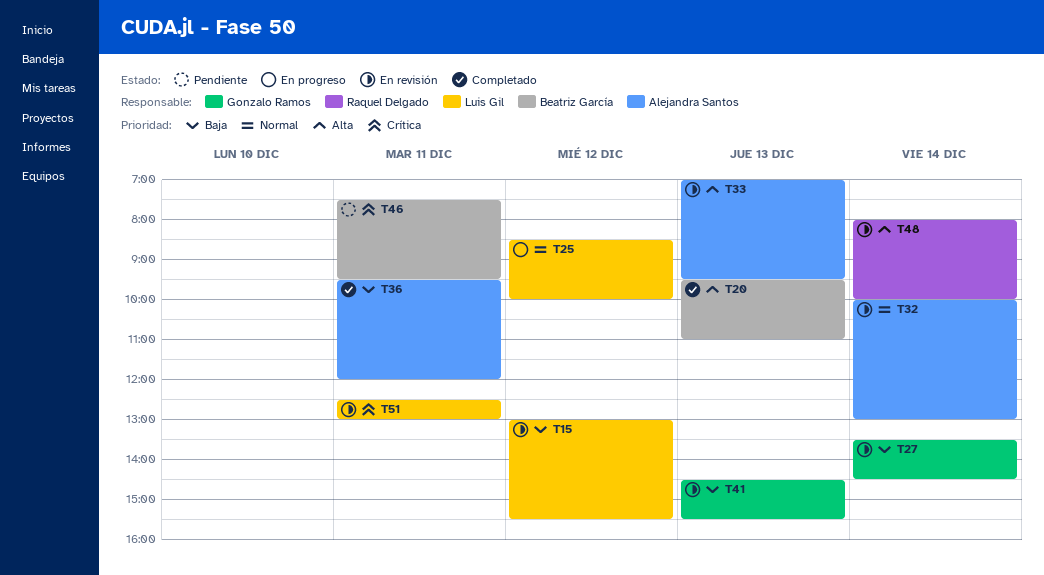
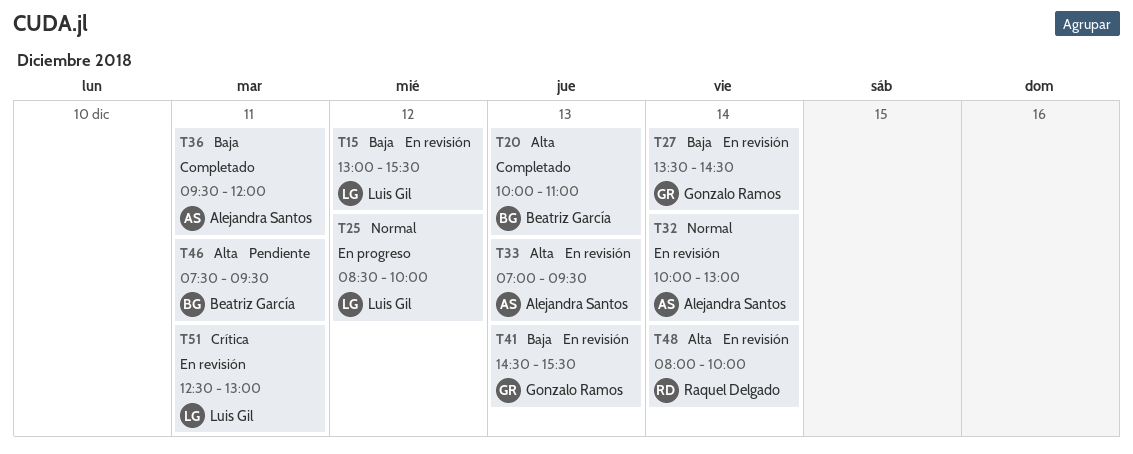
T20, begins: 09:30 -> 10:00
T46, priority: Crítica -> Alta

